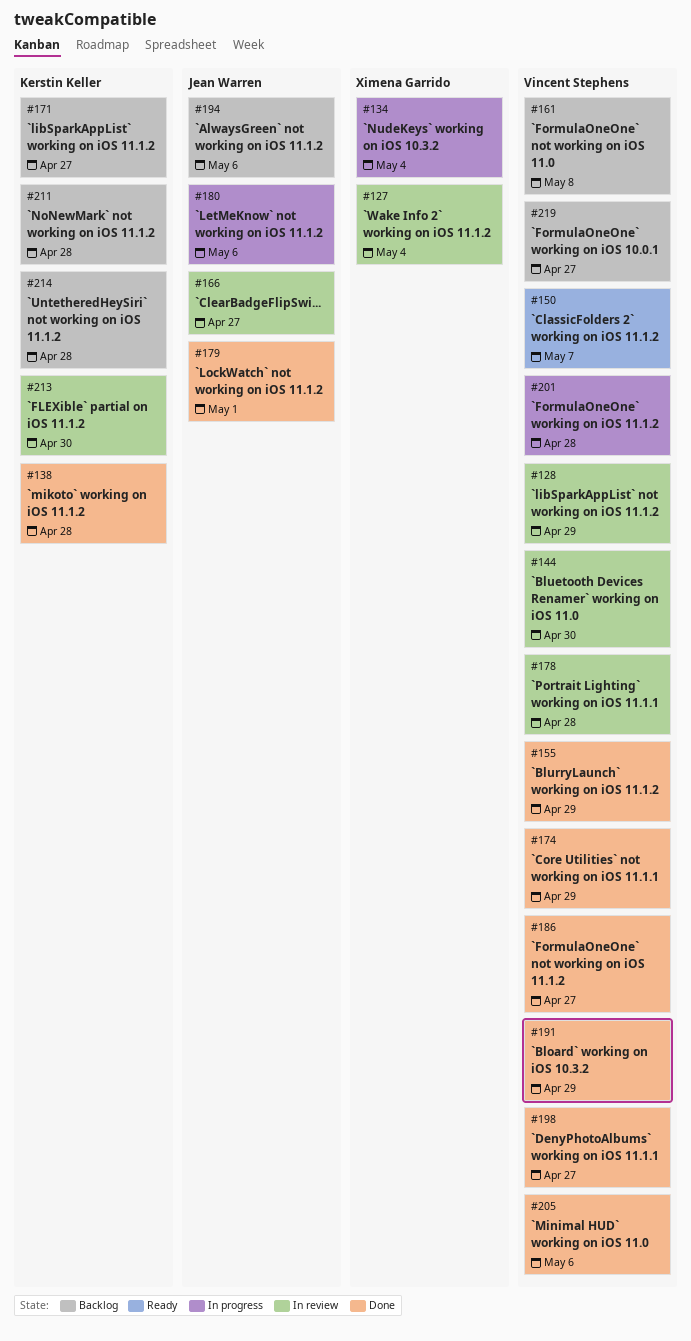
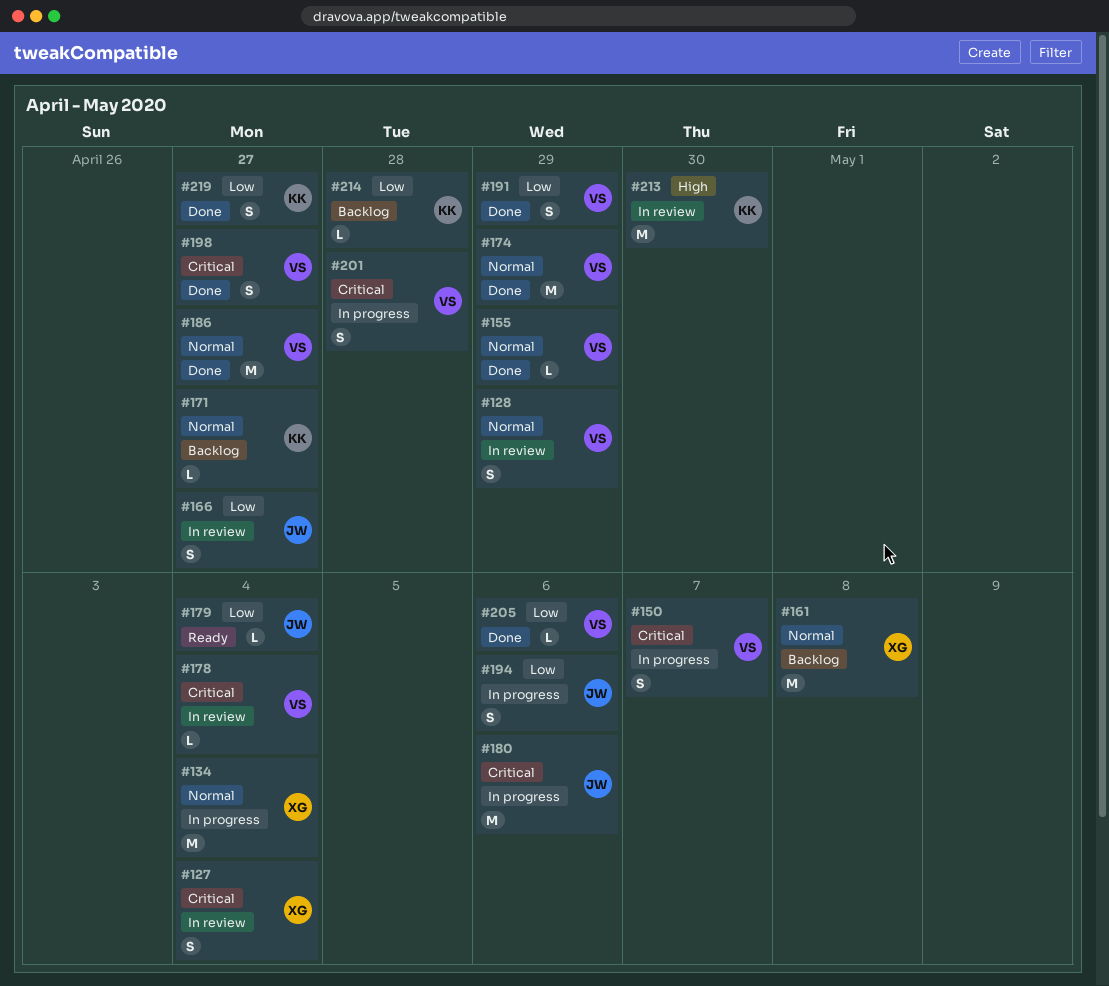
#138: present -> none
#144: present -> none
#150, status: Ready -> In progress
#161, owner: Vincent Stephens -> Ximena Garrido
#178, due: Apr 28 -> May 4
#179, status: Done -> Ready
#179, due: May 1 -> May 4
#194, status: Backlog -> In progress
#211: present -> none
#219, status: Backlog -> Done
#219, owner: Vincent Stephens -> Kerstin Keller

